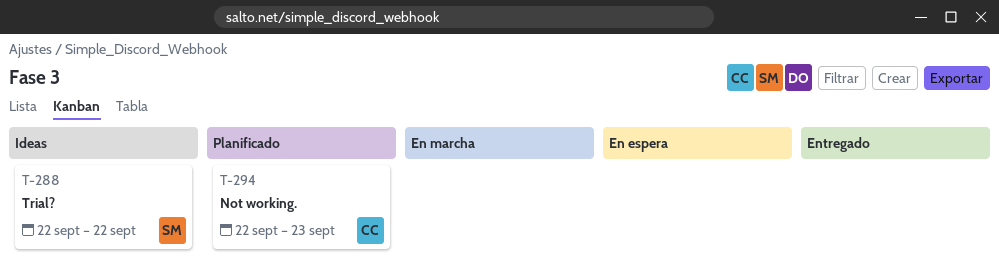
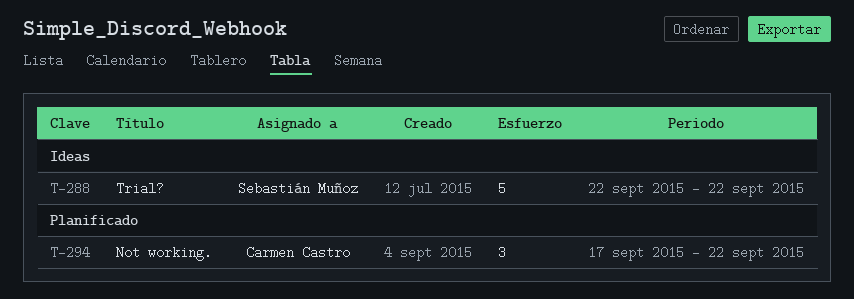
T-294, start: Sep 22 -> Sep 17
T-294, due: Sep 23 -> Sep 22

